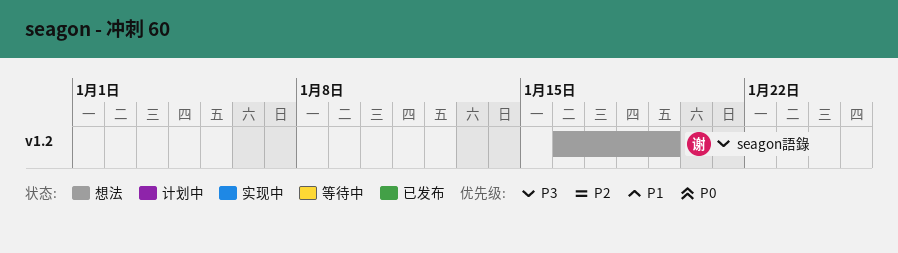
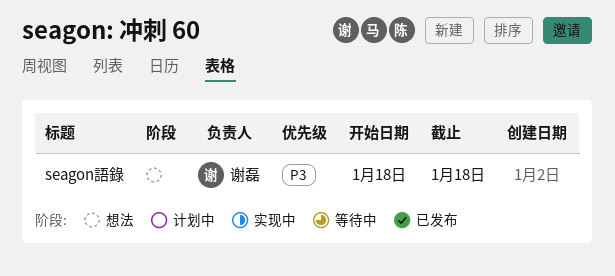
seagon語錄, start: Jan 16 -> Jan 18
seagon語錄, due: Jan 19 -> Jan 18

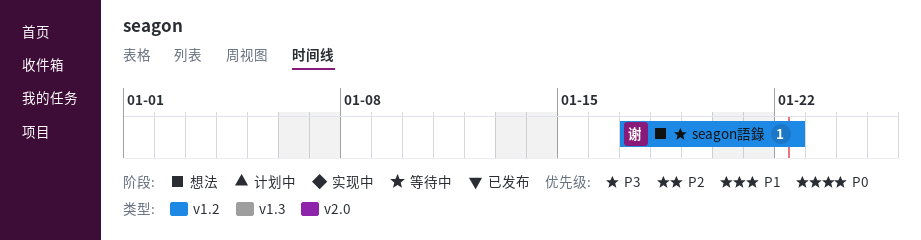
seagon語錄, start: Jan 18 -> Jan 17
seagon語錄, due: Jan 18 -> Jan 22

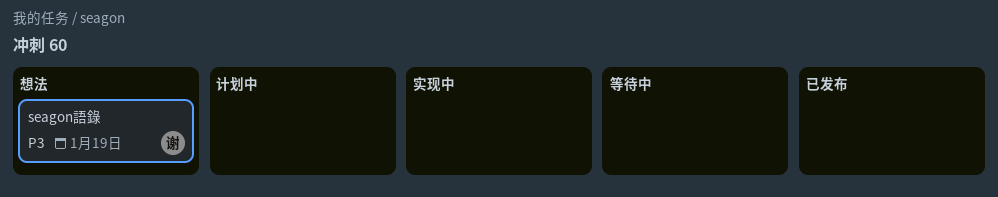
seagon語錄, due: Jan 22 -> Jan 19

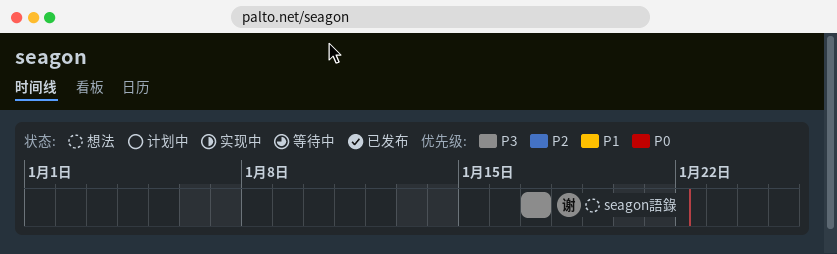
seagon語錄, due: Jan 19 -> Jan 17

